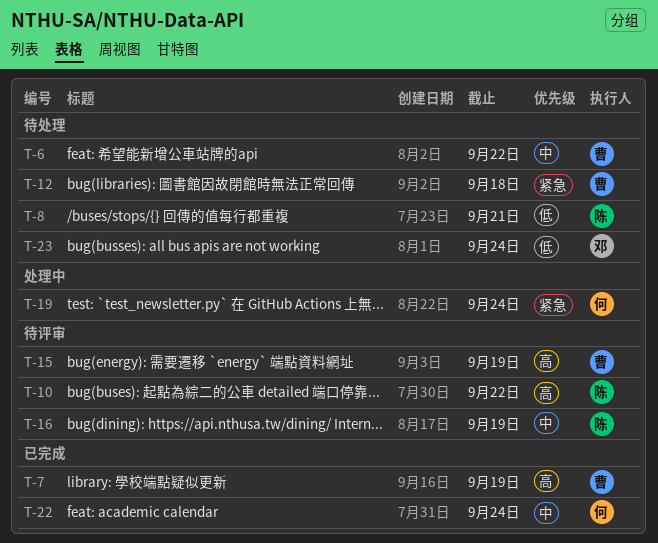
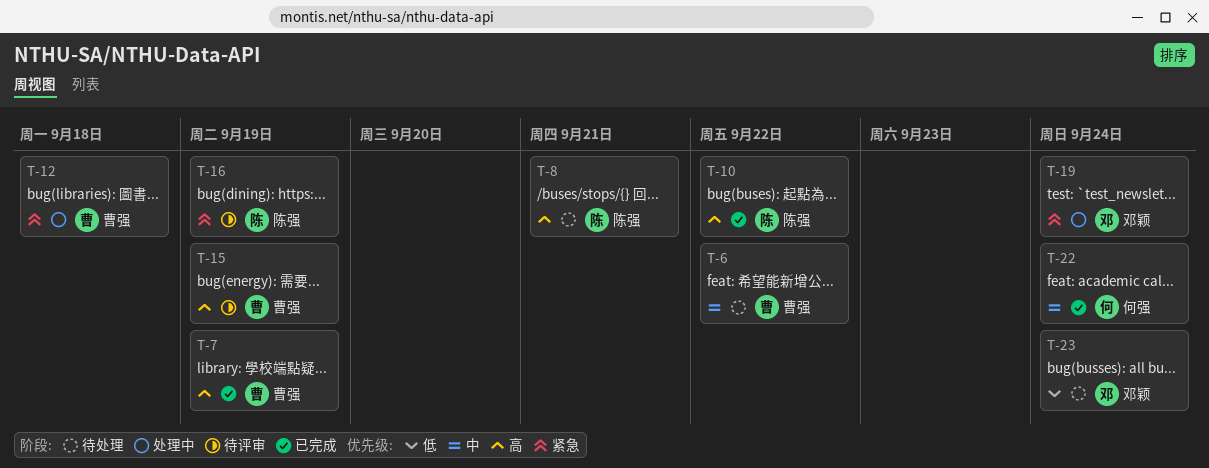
T-8, priority: 低 -> 高
T-10, status: 待评审 -> 已完成
T-12, status: 待处理 -> 处理中
T-16, priority: 中 -> 紧急
T-19, owner: 何强 -> 邓颖

